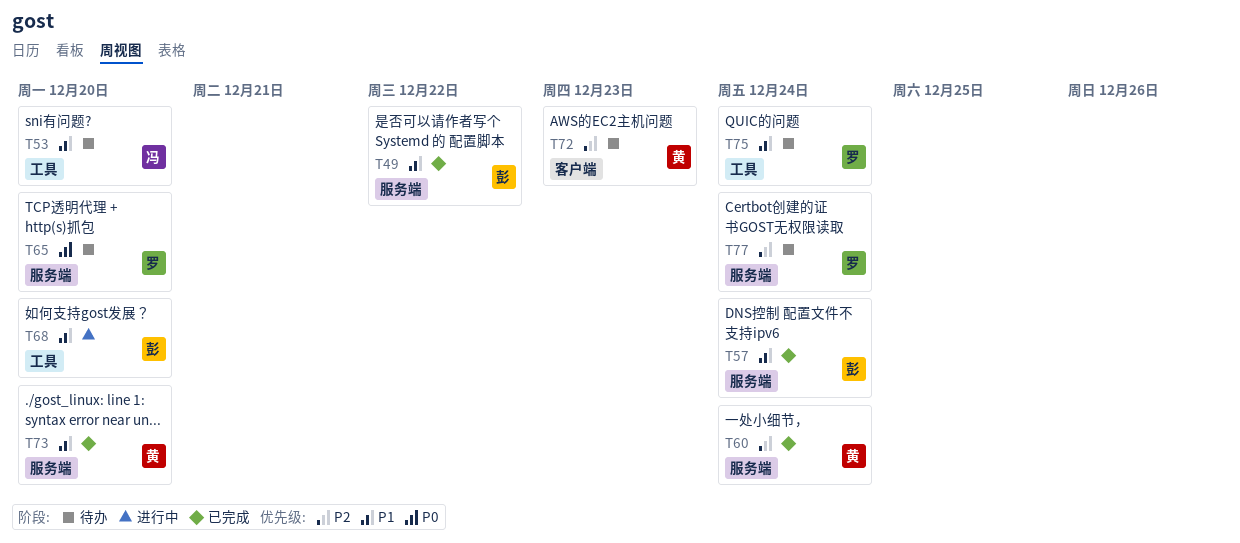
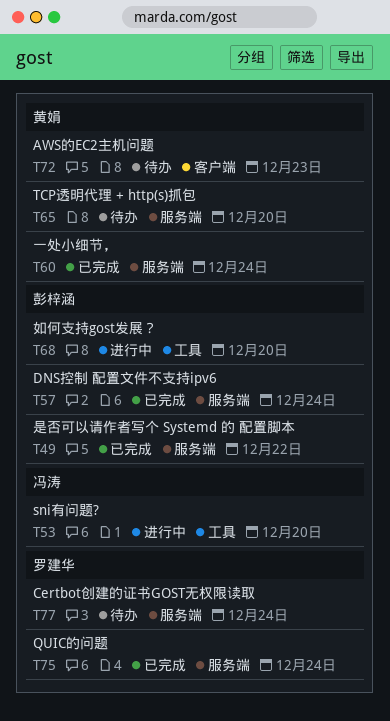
T53, status: 待办 -> 进行中
T65, owner: 罗建华 -> 黄娟
T73: present -> none
T75, status: 待办 -> 已完成
T75, label: 工具 -> 服务端

